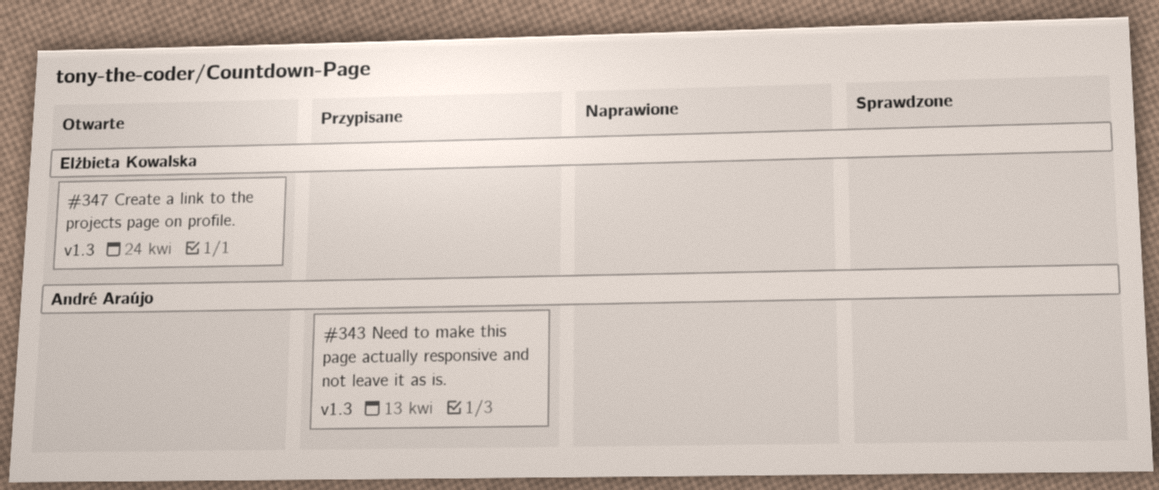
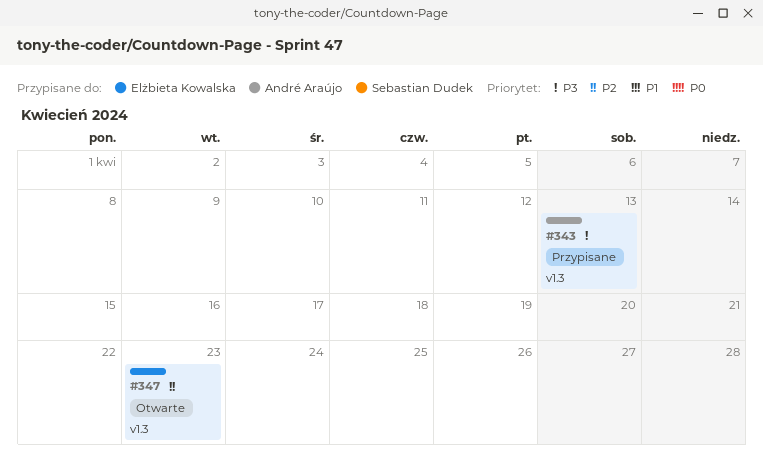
#347, due: Apr 24 -> Apr 23

